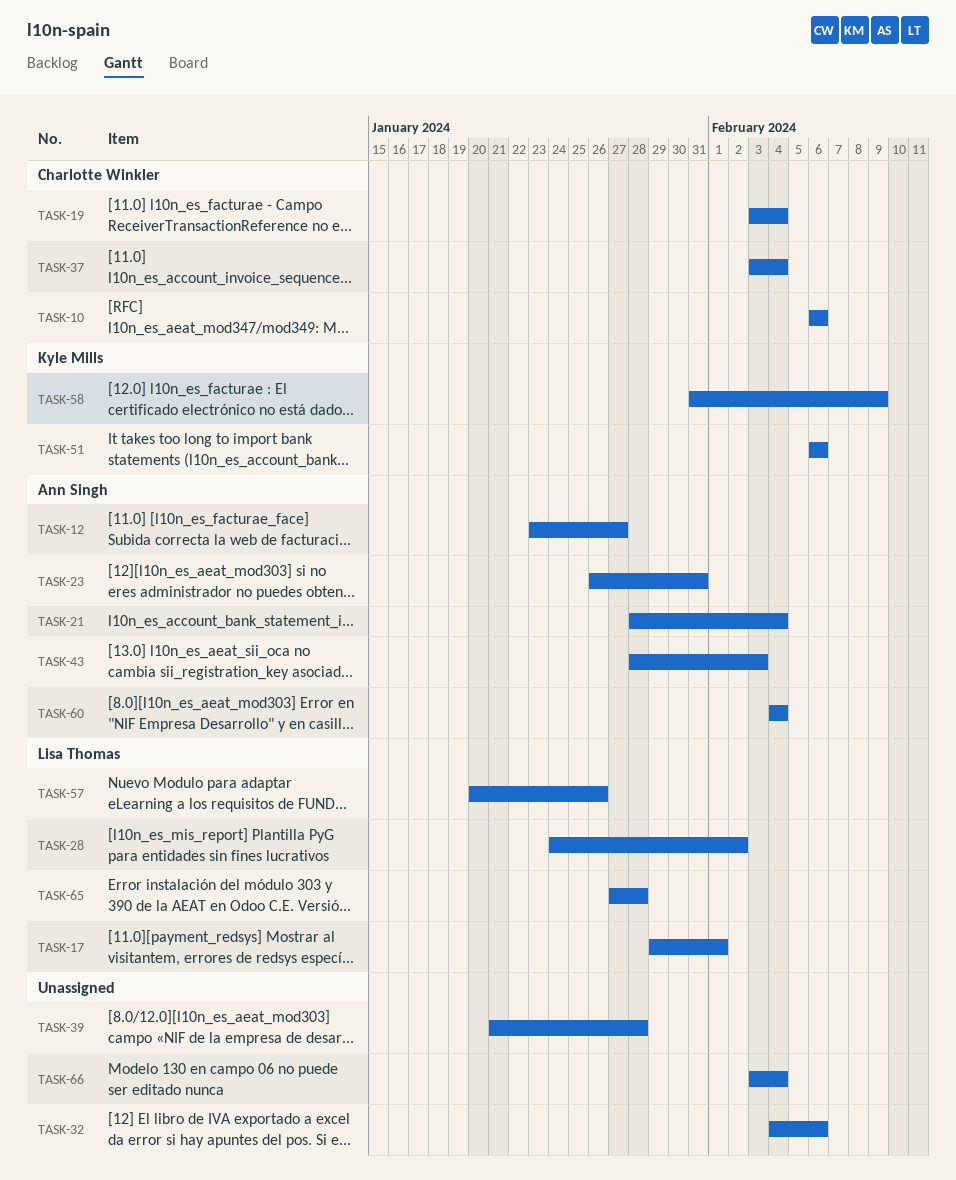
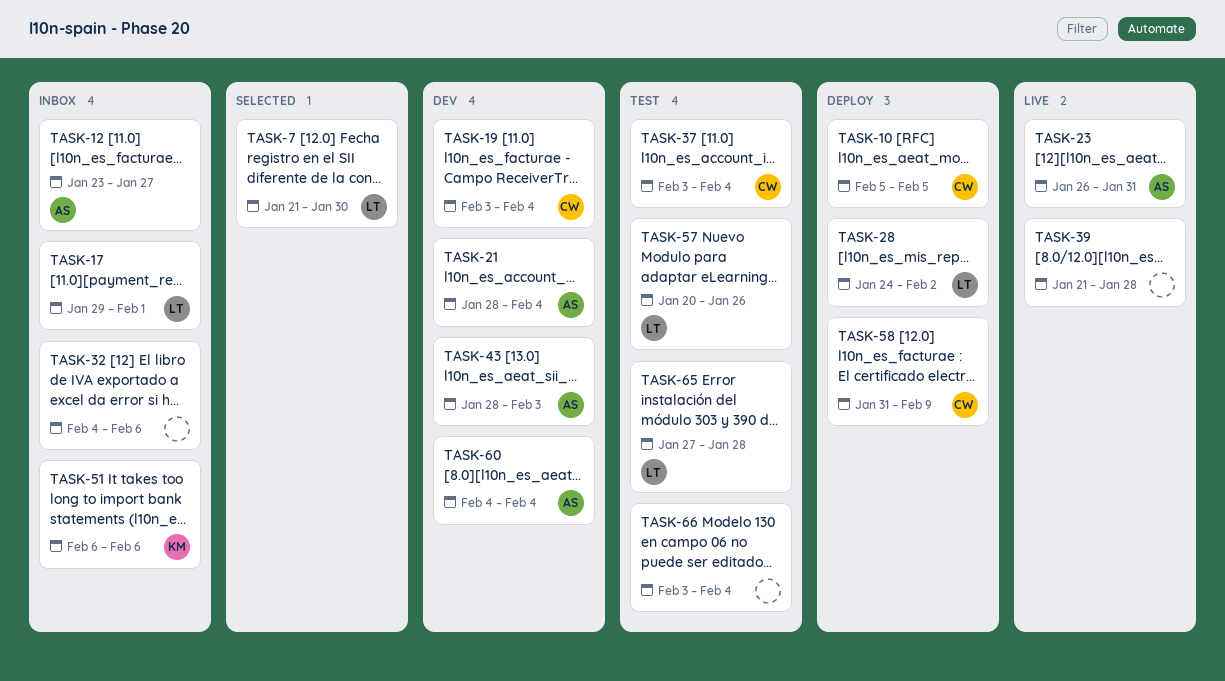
TASK-7: none -> present
TASK-10, start: Feb 6 -> Feb 5
TASK-10, due: Feb 6 -> Feb 5
TASK-58, owner: Kyle Mills -> Charlotte Winkler

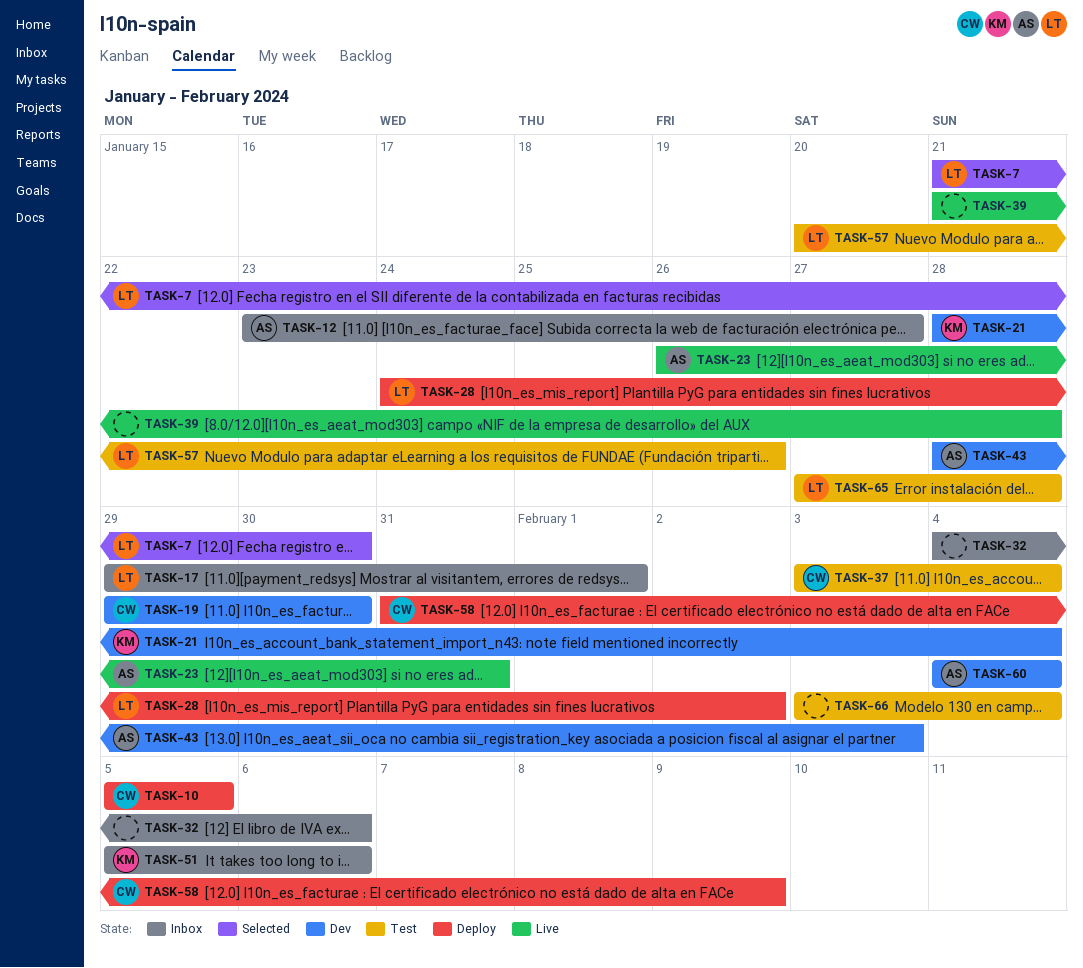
TASK-19, start: Feb 3 -> Jan 29
TASK-19, due: Feb 4 -> Jan 30
TASK-21, owner: AS -> KM
TASK-51, start: Feb 6 -> Feb 5

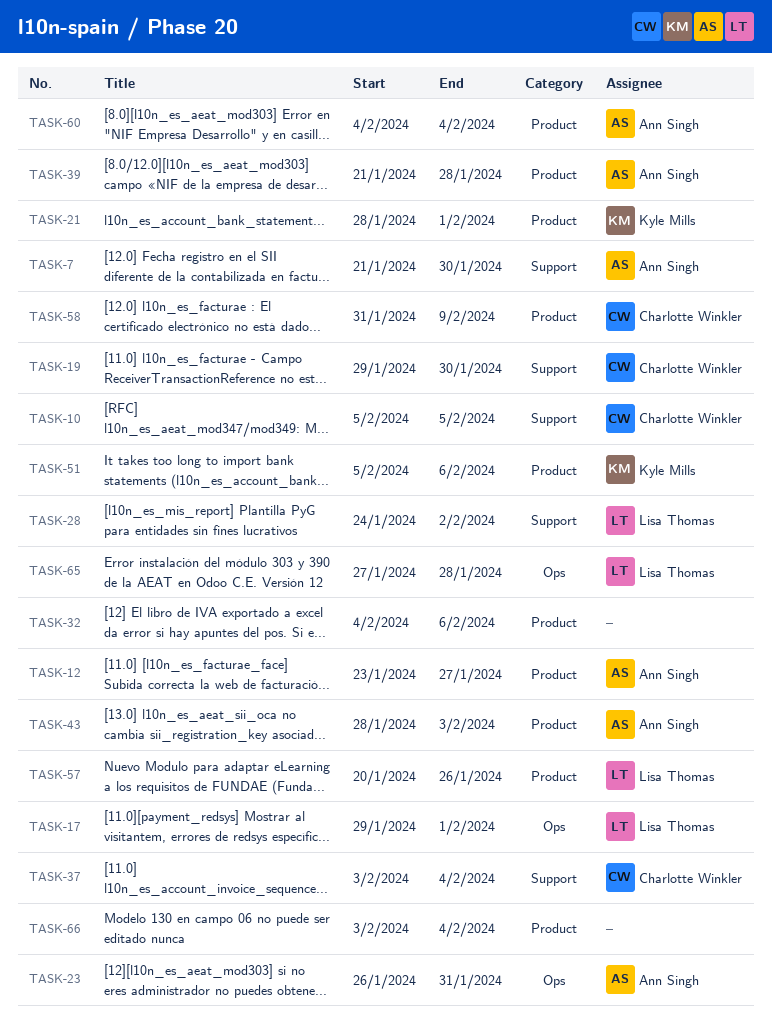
TASK-7, owner: Lisa Thomas -> Ann Singh
TASK-21, due: Feb 4 -> Feb 1
TASK-39, owner: none -> Ann Singh

